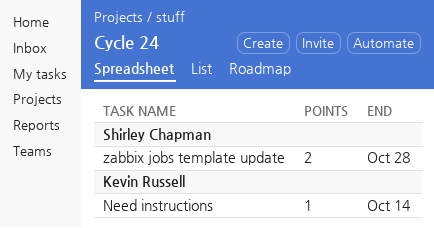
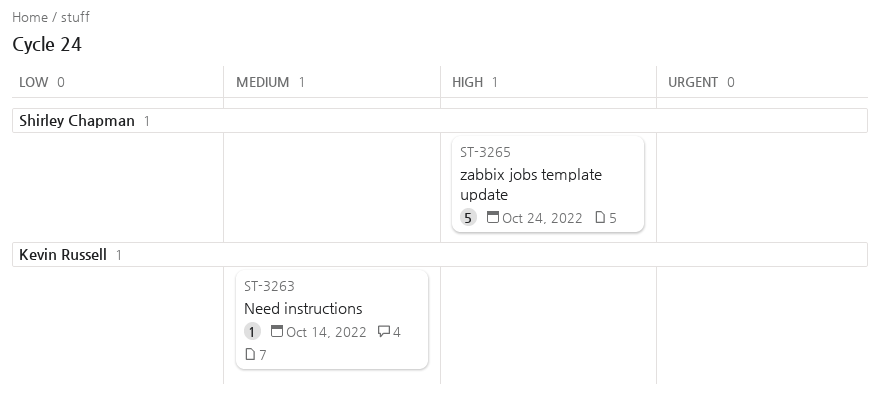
zabbix jobs template update, estimate: 2 -> 5
zabbix jobs template update, due: Oct 28 -> Oct 24

